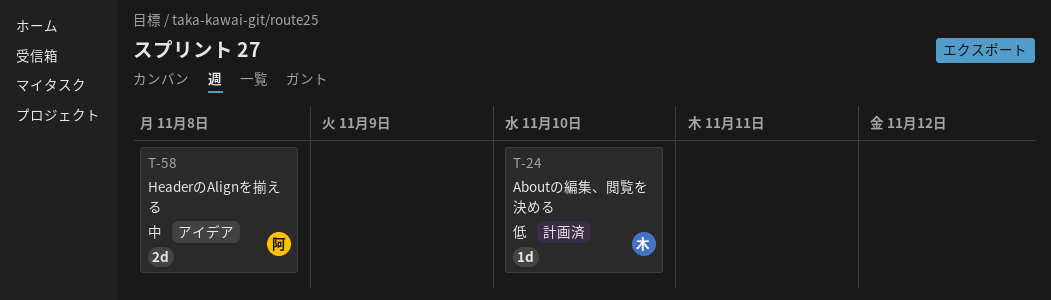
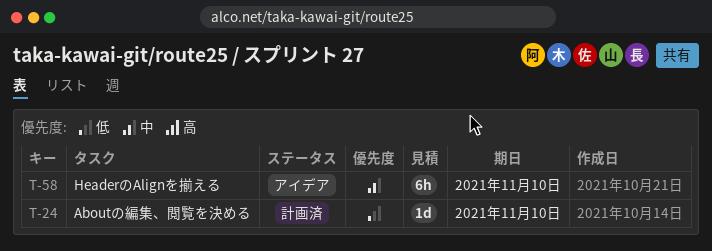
T-58, estimate: 2d -> 6h
T-58, due: Nov 8 -> Nov 10

